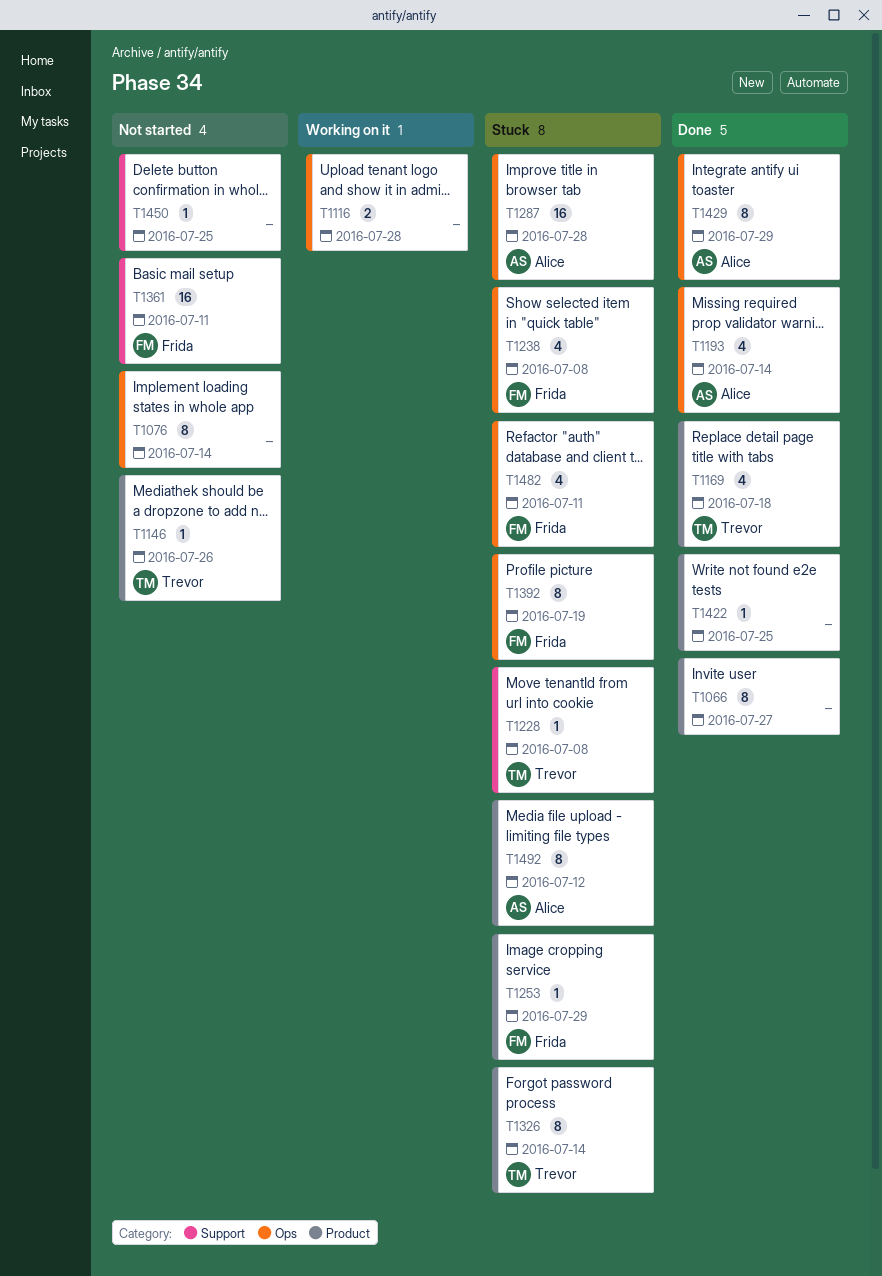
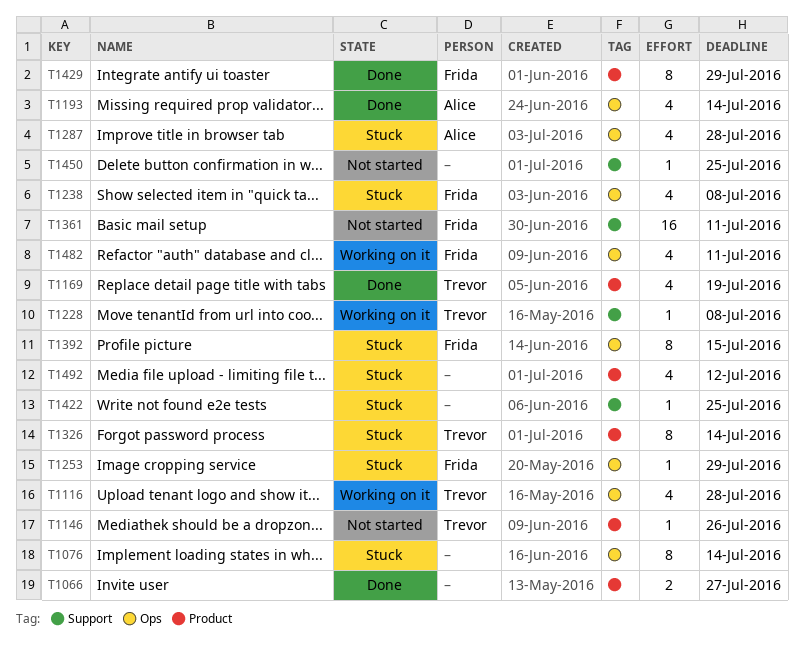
T1066, estimate: 8 -> 2
T1076, status: Not started -> Stuck
T1116, owner: none -> Trevor
T1116, estimate: 2 -> 4
T1169, due: Jul 18 -> Jul 19
T1228, status: Stuck -> Working on it
T1253, label: Product -> Ops
T1287, estimate: 16 -> 4
T1392, due: Jul 19 -> Jul 15
T1422, status: Done -> Stuck
T1422, label: Product -> Support
T1429, owner: Alice -> Frida
T1429, label: Ops -> Product
T1482, status: Stuck -> Working on it
T1492, owner: Alice -> none
T1492, estimate: 8 -> 4

